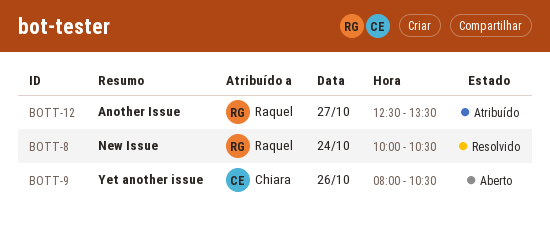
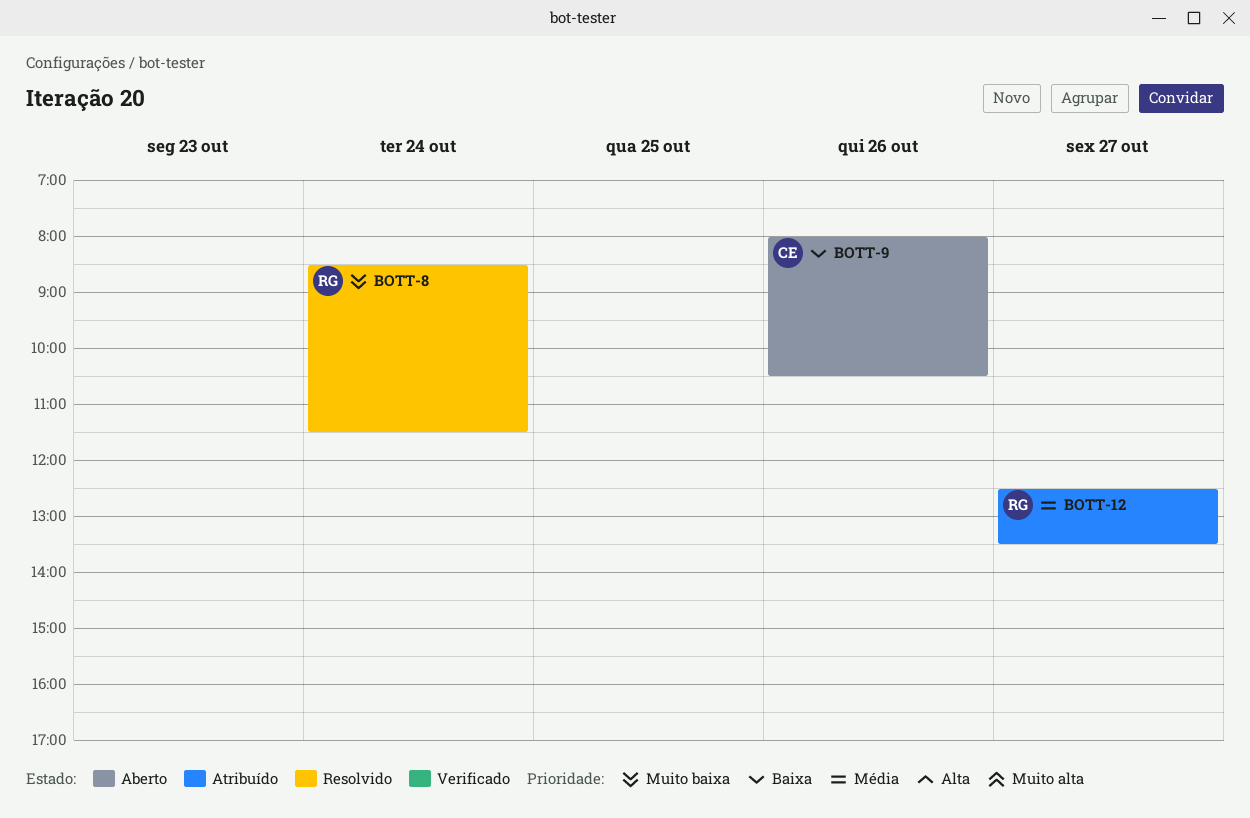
BOTT-8, begins: 10:00 -> 08:30
BOTT-8, ends: 10:30 -> 11:30

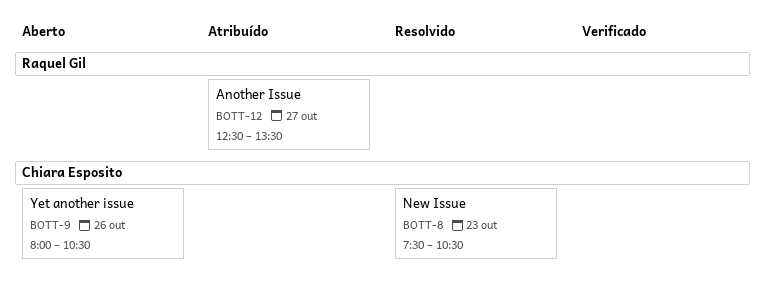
BOTT-8, owner: Raquel Gil -> Chiara Esposito
BOTT-8, day: Oct 24 -> Oct 23
BOTT-8, begins: 08:30 -> 07:30
BOTT-8, ends: 11:30 -> 10:30

